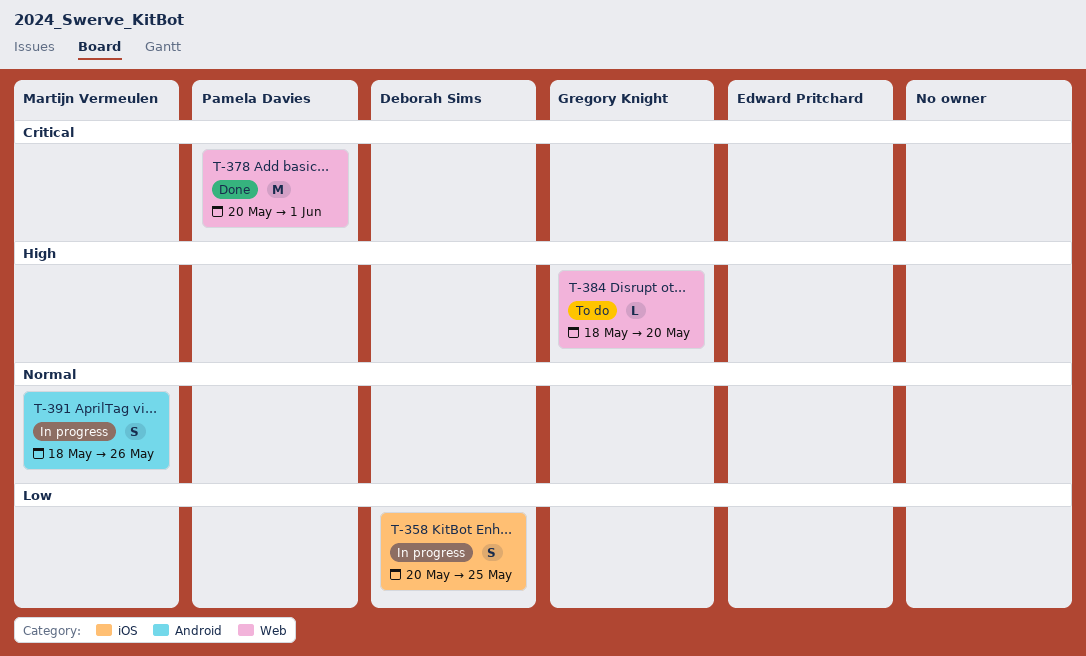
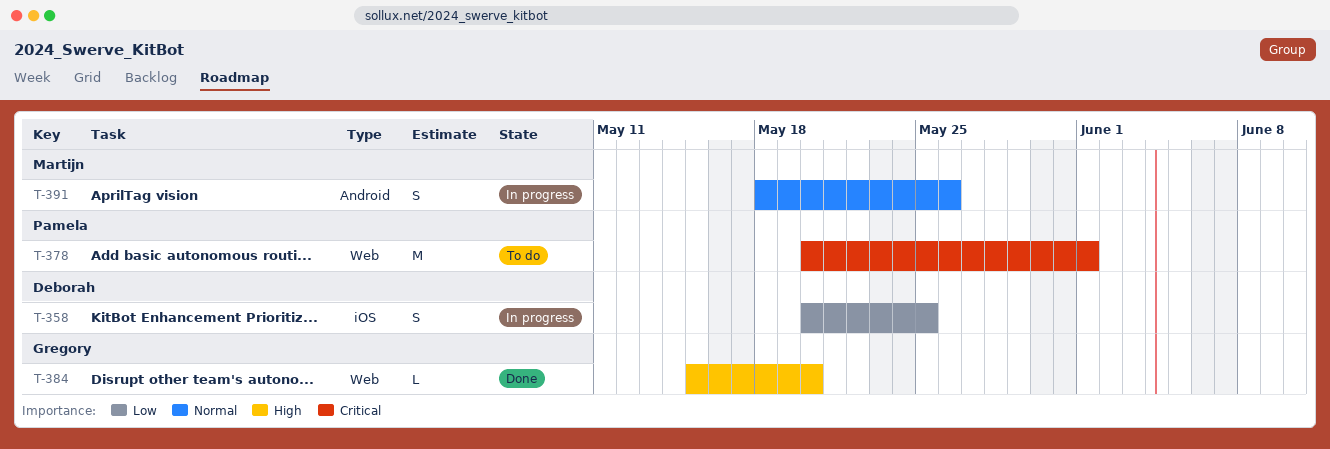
T-378, status: Done -> To do
T-384, status: To do -> Done
T-384, start: May 18 -> May 15

